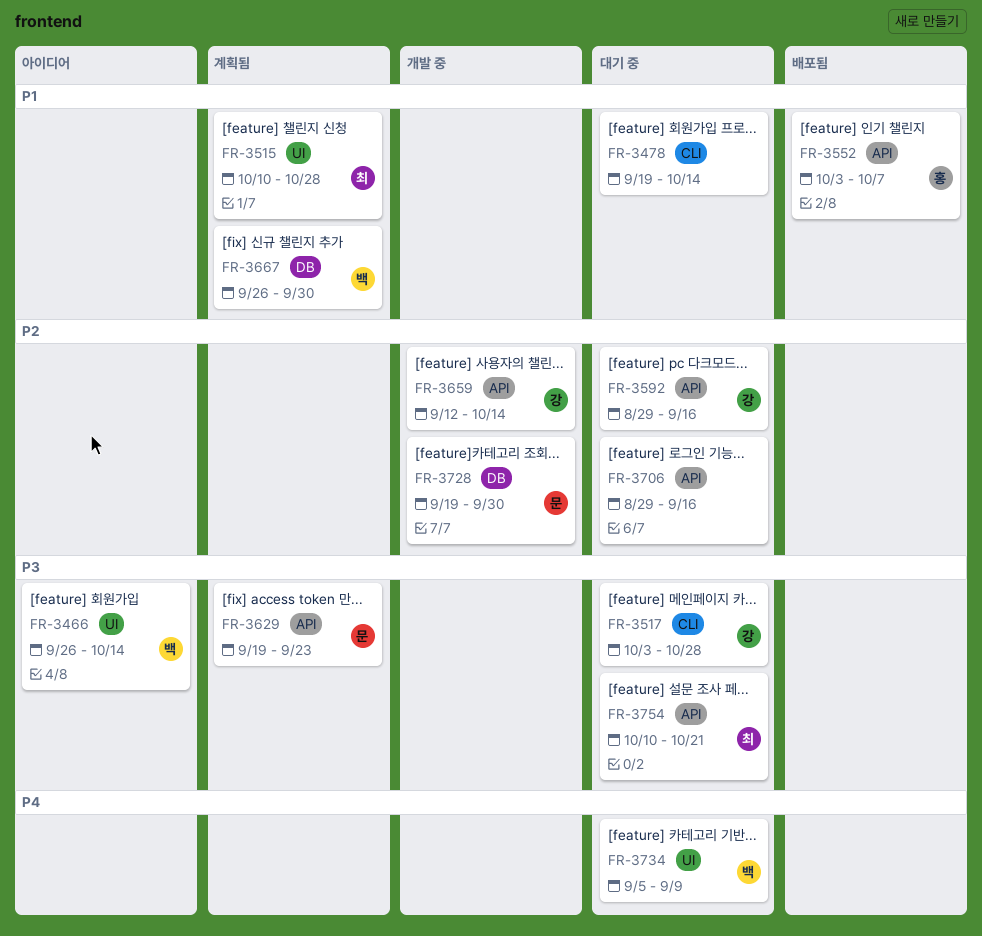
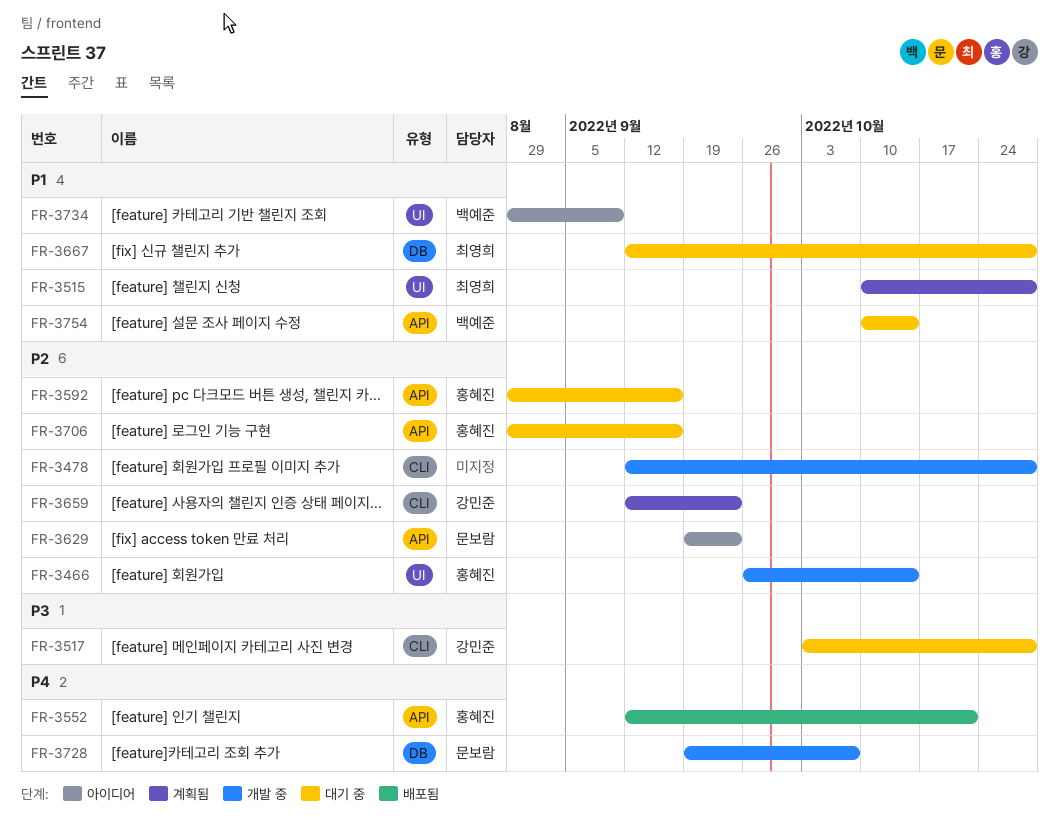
FR-3466, status: 아이디어 -> 개발 중
FR-3466, owner: 백예준 -> 홍혜진
FR-3466, priority: P3 -> P2
FR-3478, status: 대기 중 -> 개발 중
FR-3478, priority: P1 -> P2
FR-3478, start: Sep 19 -> Sep 12
FR-3478, due: Oct 14 -> Oct 28
FR-3552, priority: P1 -> P4
FR-3552, start: Oct 3 -> Sep 12
FR-3552, due: Oct 7 -> Oct 21
FR-3592, owner: 강민준 -> 홍혜진
FR-3629, status: 계획됨 -> 아이디어
FR-3629, priority: P3 -> P2
FR-3659, status: 개발 중 -> 계획됨
FR-3659, label: API -> CLI
FR-3659, due: Oct 14 -> Sep 23
FR-3667, status: 계획됨 -> 대기 중
FR-3667, owner: 백예준 -> 최영희
FR-3667, start: Sep 26 -> Sep 12
FR-3667, due: Sep 30 -> Oct 28
FR-3706, owner: none -> 홍혜진
FR-3728, priority: P2 -> P4
FR-3728, due: Sep 30 -> Oct 7
FR-3734, status: 대기 중 -> 아이디어
FR-3734, priority: P4 -> P1
FR-3734, start: Sep 5 -> Aug 29
FR-3754, owner: 최영희 -> 백예준
FR-3754, priority: P3 -> P1
FR-3754, due: Oct 21 -> Oct 14

